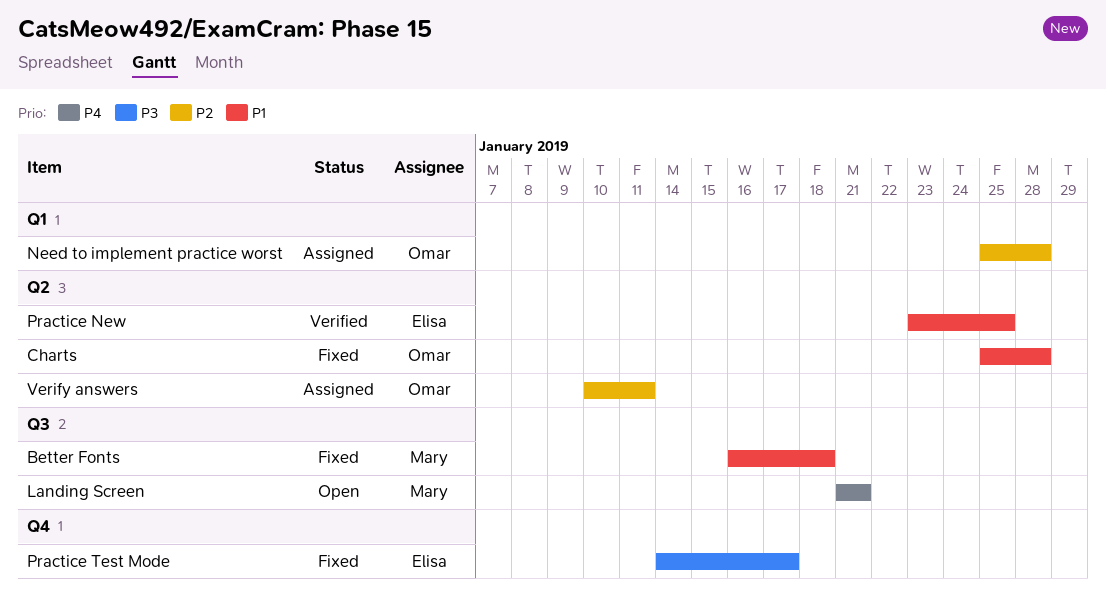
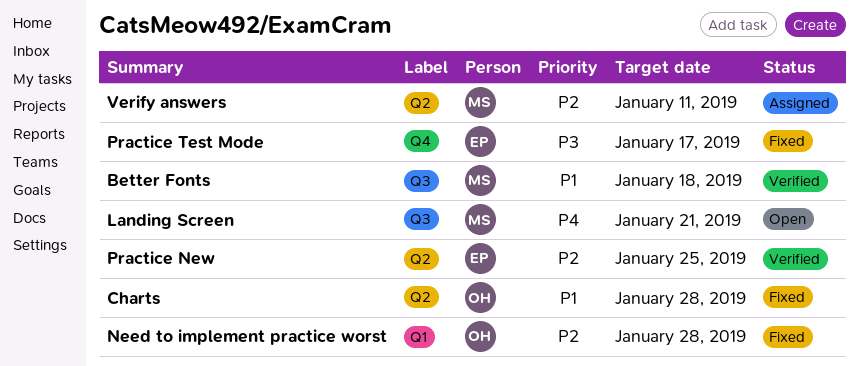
Better Fonts, status: Fixed -> Verified
Need to implement practice worst, status: Assigned -> Fixed
Practice New, priority: P1 -> P2
Verify answers, owner: Omar -> Mary

